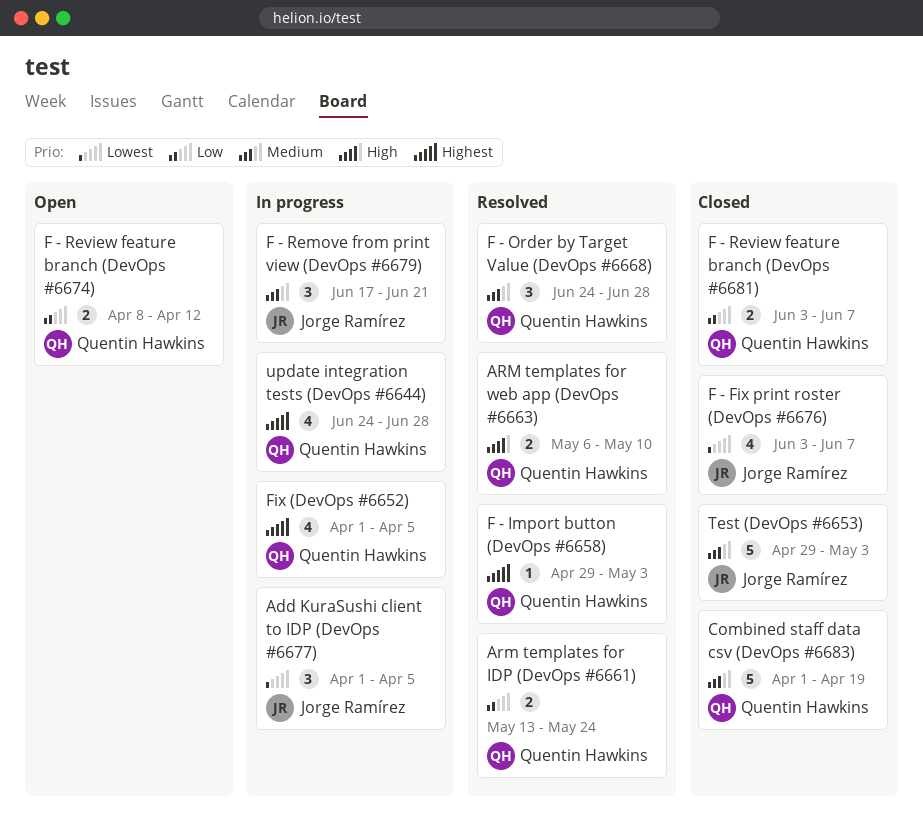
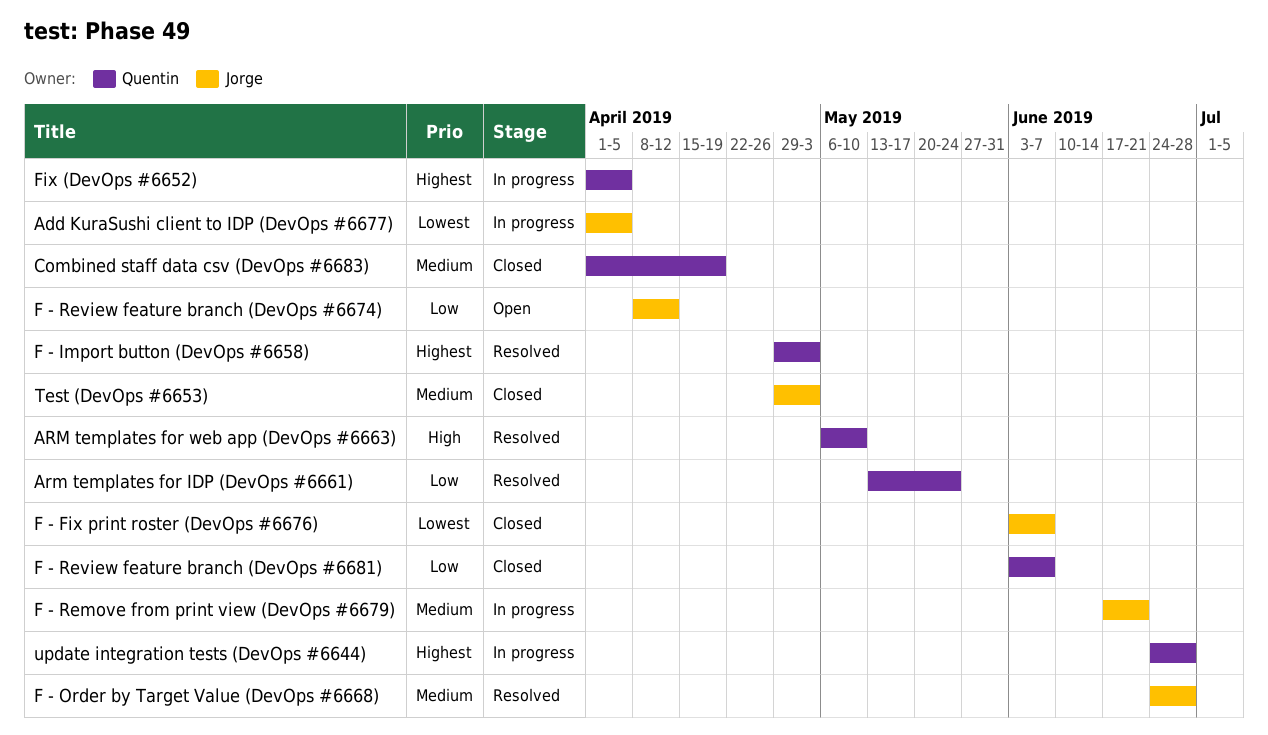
F - Order by Target Value (DevOps #6668), owner: Quentin Hawkins -> Jorge Ramírez
F - Review feature branch (DevOps #6674), owner: Quentin Hawkins -> Jorge Ramírez

